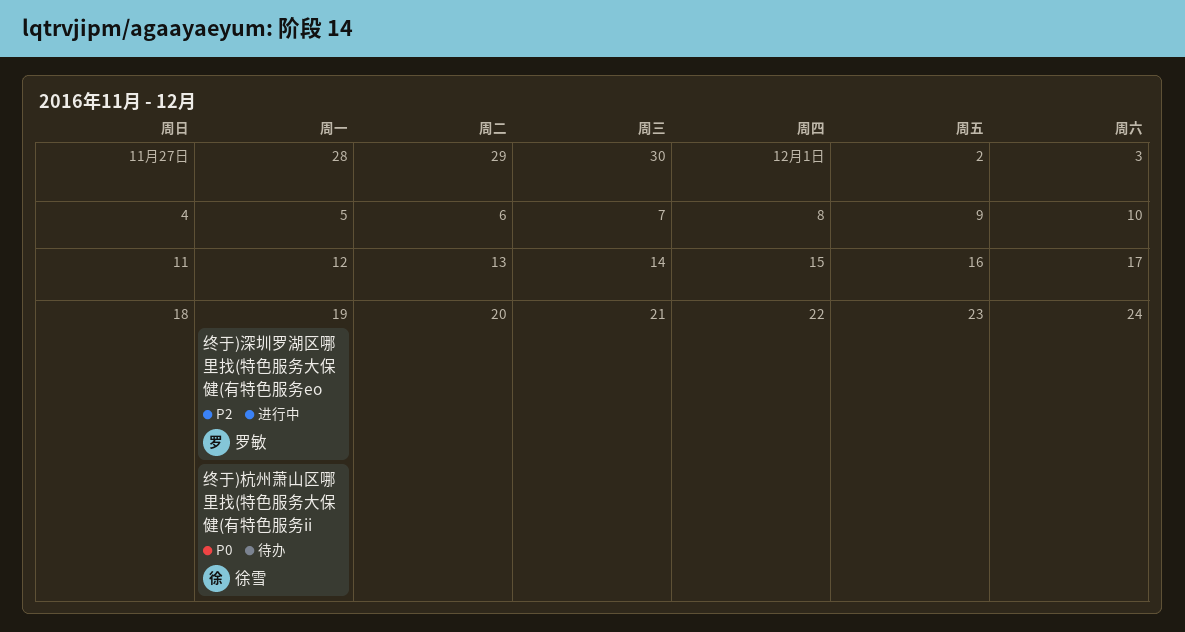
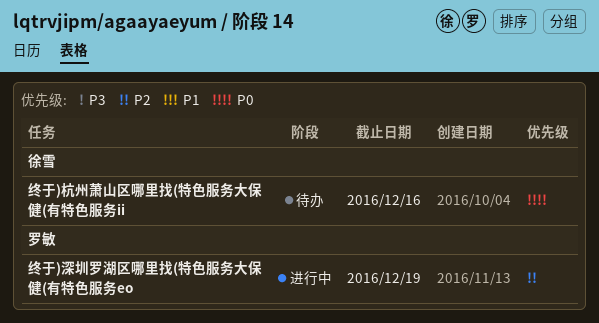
终于)杭州萧山区哪里找(特色服务大保健(有特色服务ii, due: Dec 19 -> Dec 16

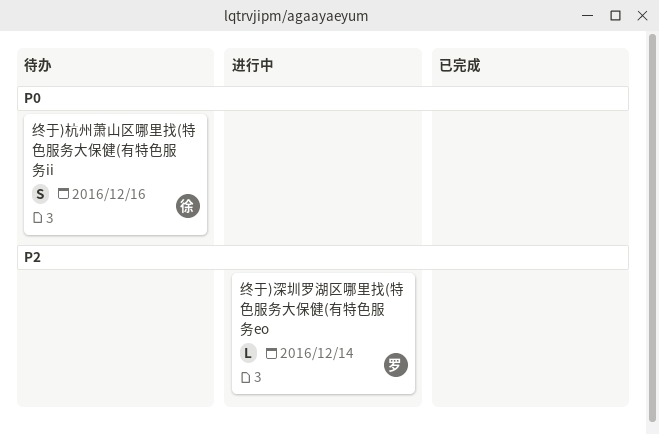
终于)深圳罗湖区哪里找(特色服务大保健(有特色服务eo, due: Dec 19 -> Dec 14

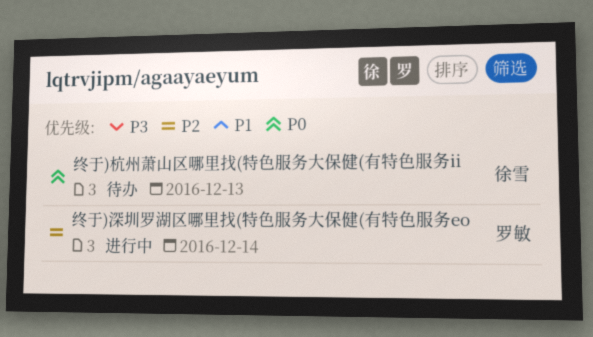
终于)杭州萧山区哪里找(特色服务大保健(有特色服务ii, due: Dec 16 -> Dec 13

